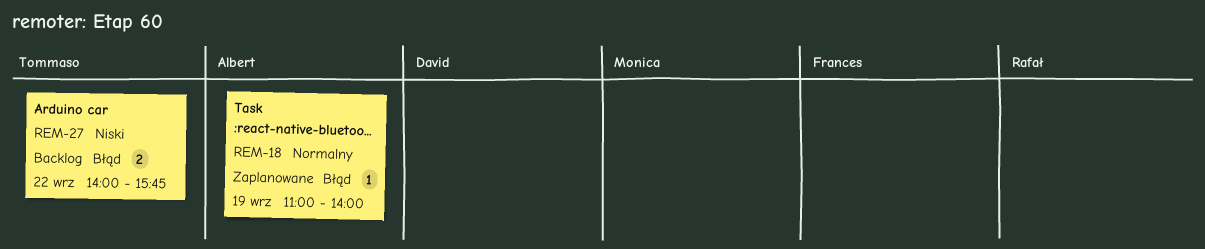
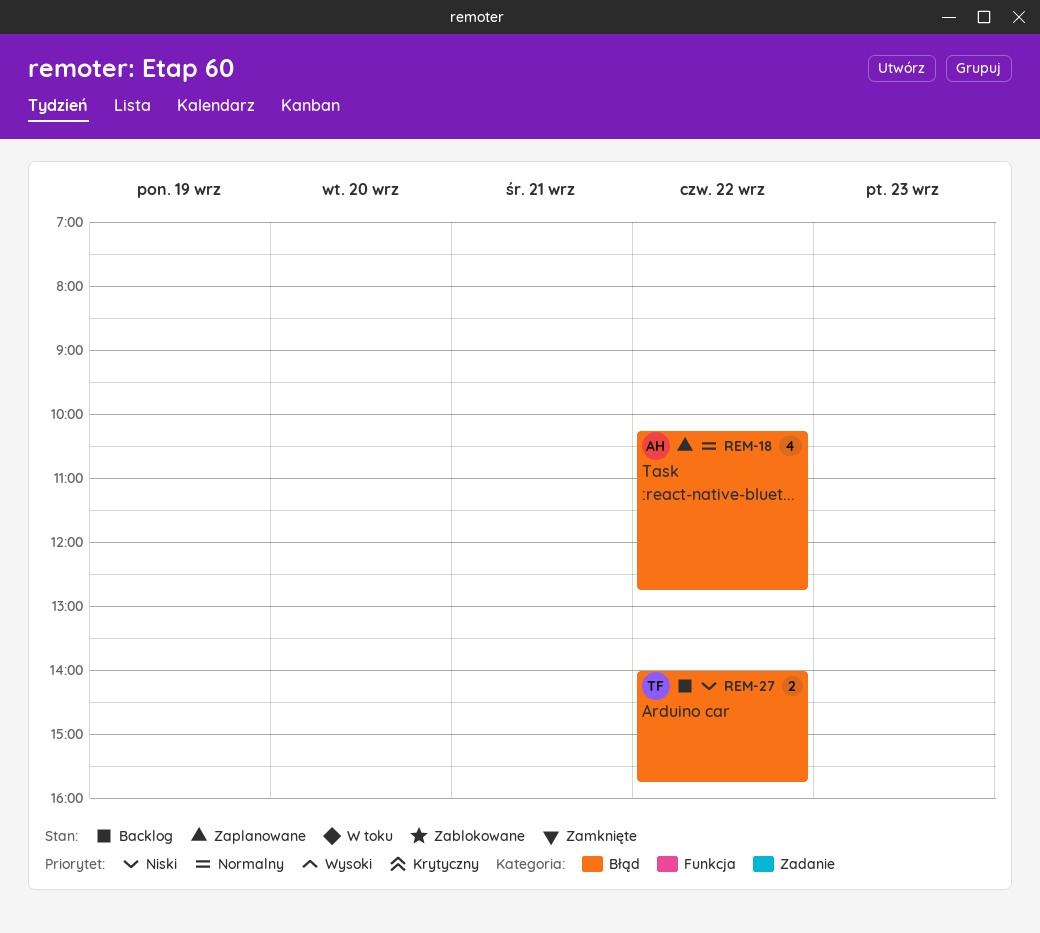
REM-18, estimate: 1 -> 4
REM-18, day: Sep 19 -> Sep 22
REM-18, begins: 11:00 -> 10:15
REM-18, ends: 14:00 -> 12:45

